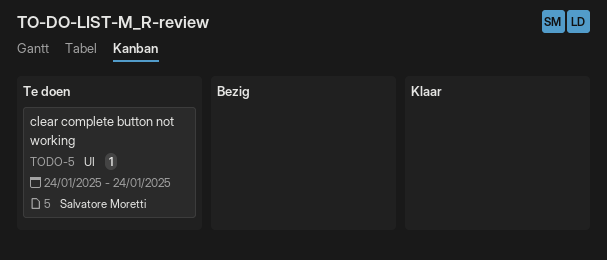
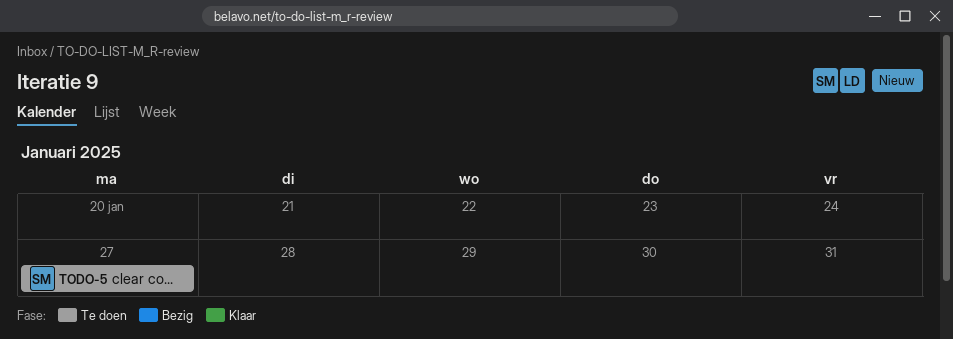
TODO-5, start: Jan 24 -> Jan 27
TODO-5, due: Jan 24 -> Jan 27

